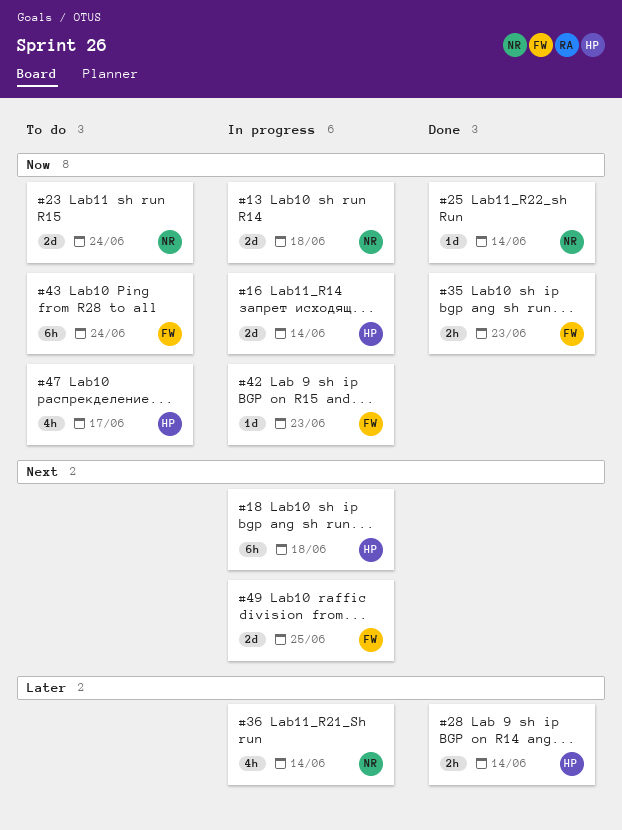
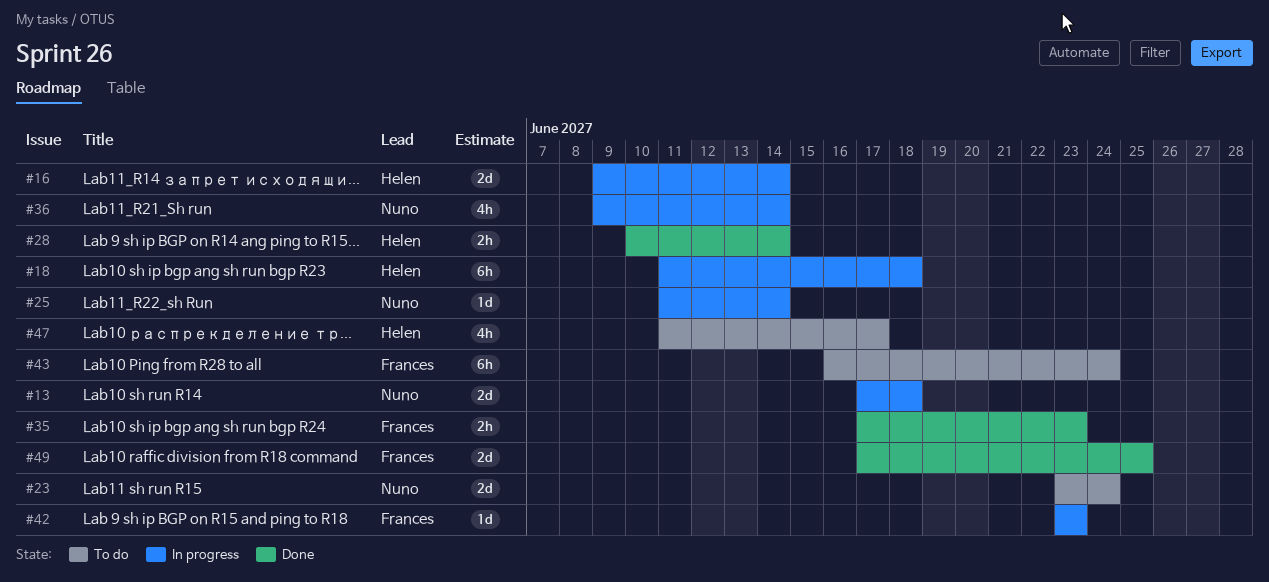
#25, status: Done -> In progress
#49, status: In progress -> Done

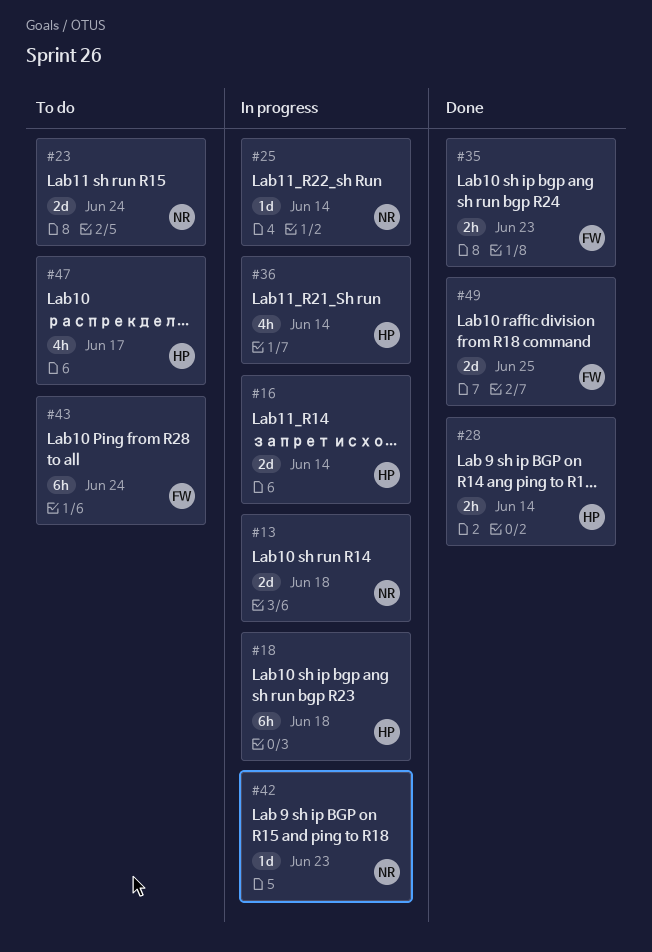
#36, owner: Nuno -> Helen
#42, owner: Frances -> Nuno

